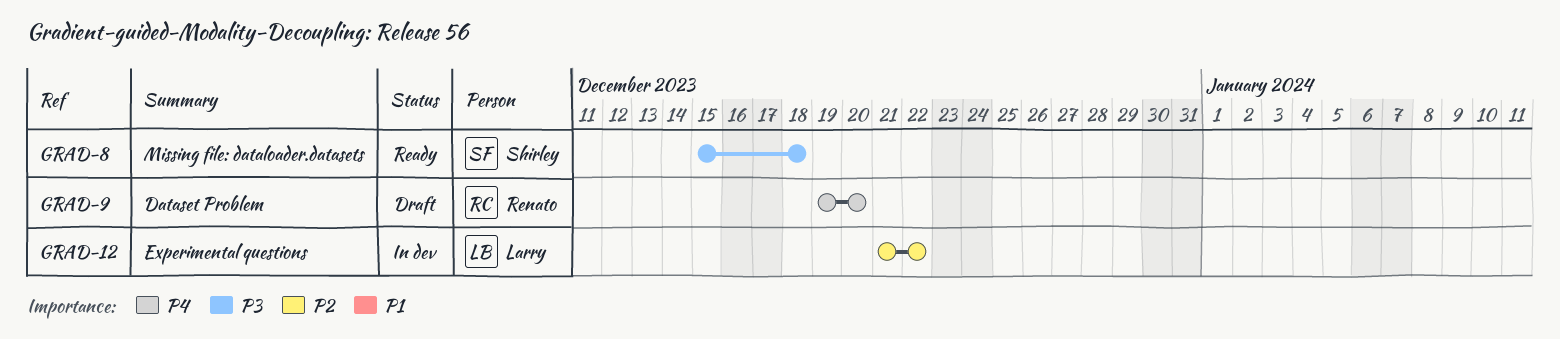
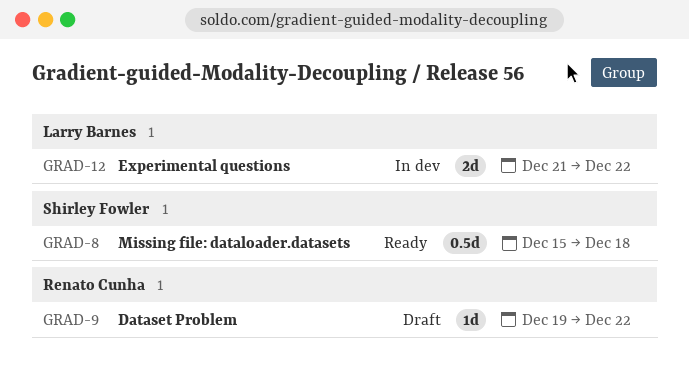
GRAD-9, due: Dec 20 -> Dec 22

